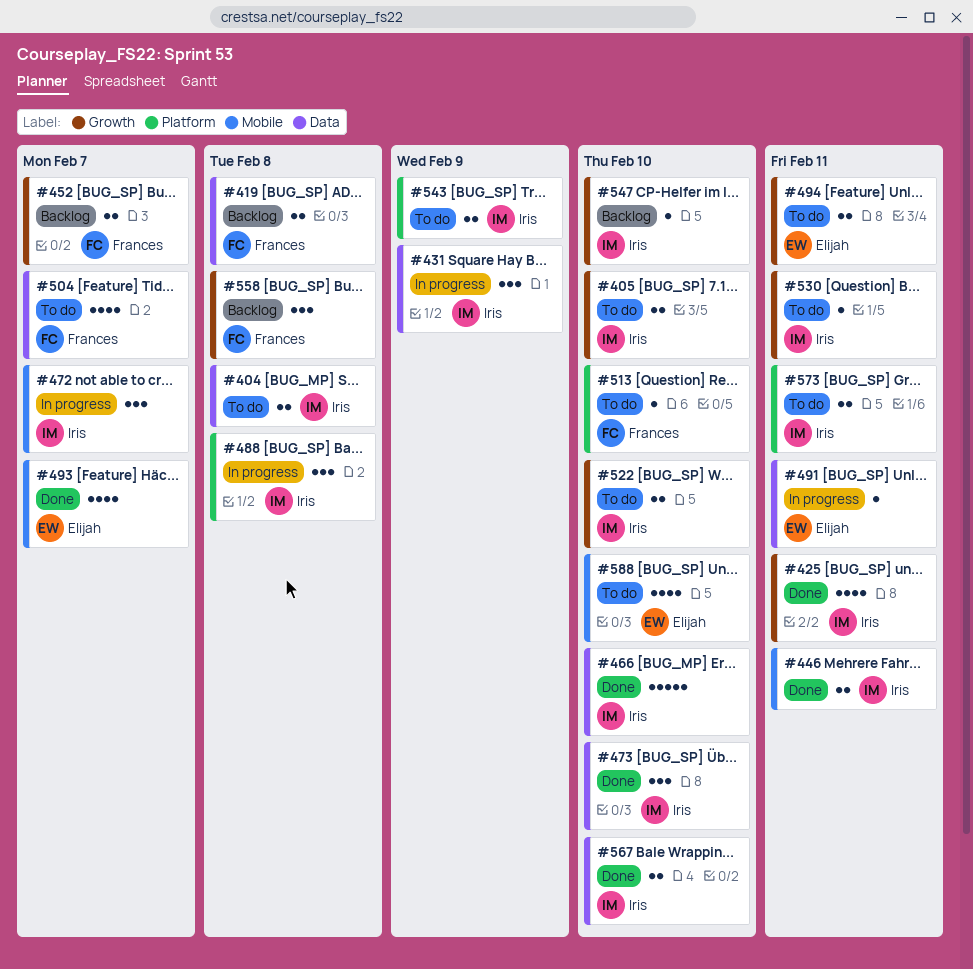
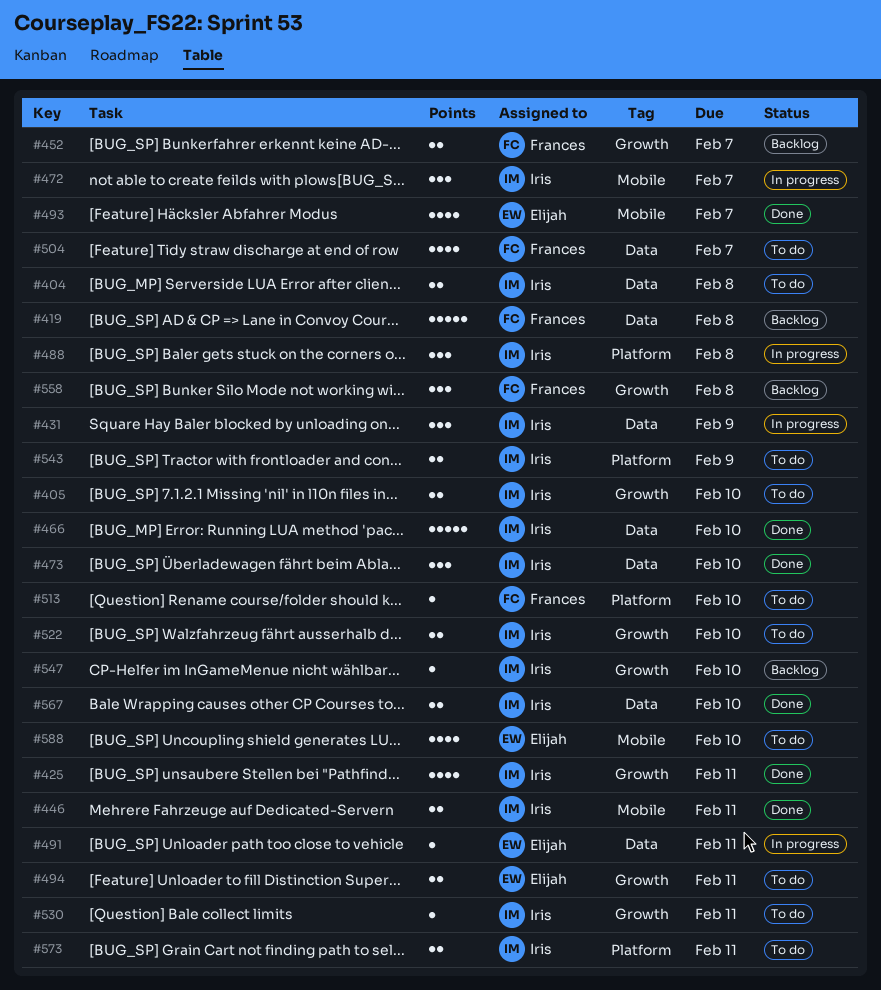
#419, estimate: 2 -> 5

